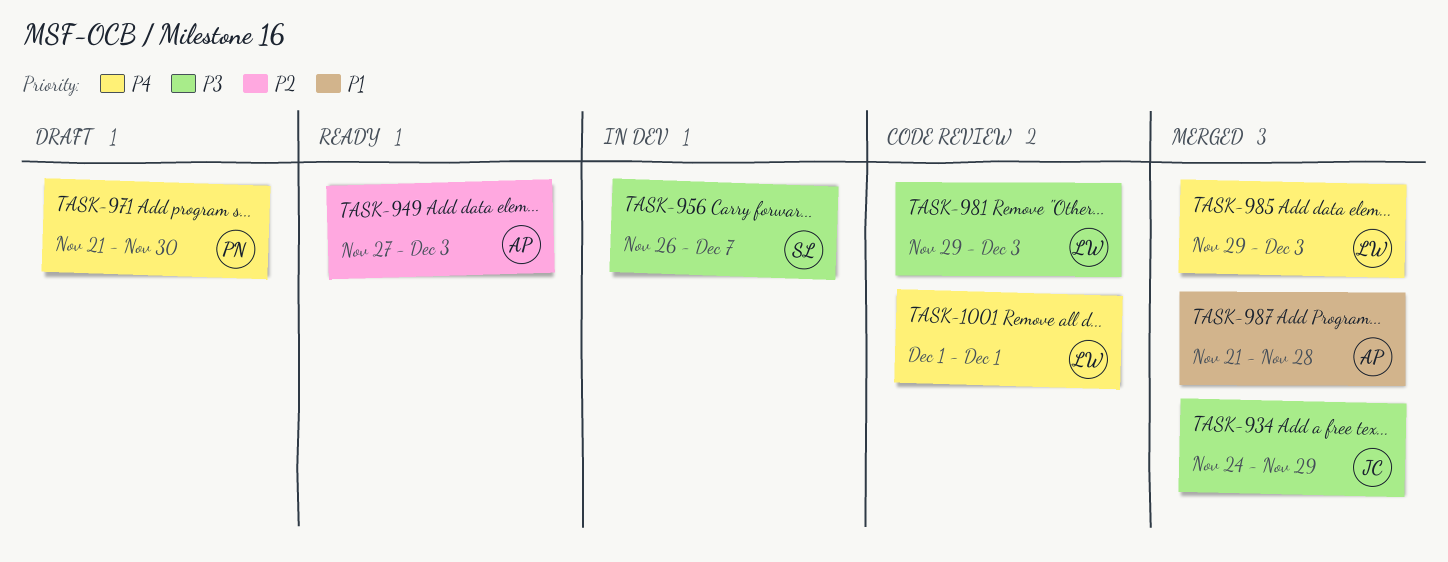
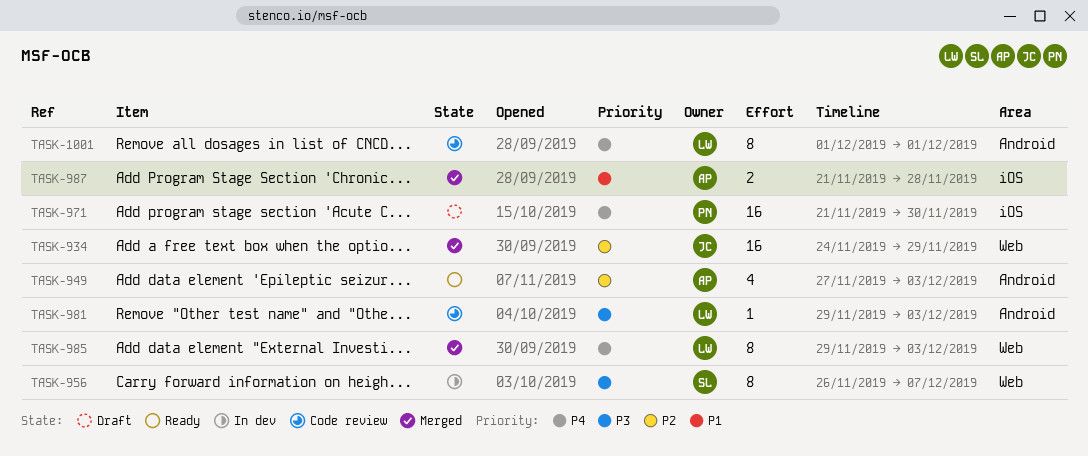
TASK-934, priority: P3 -> P2

